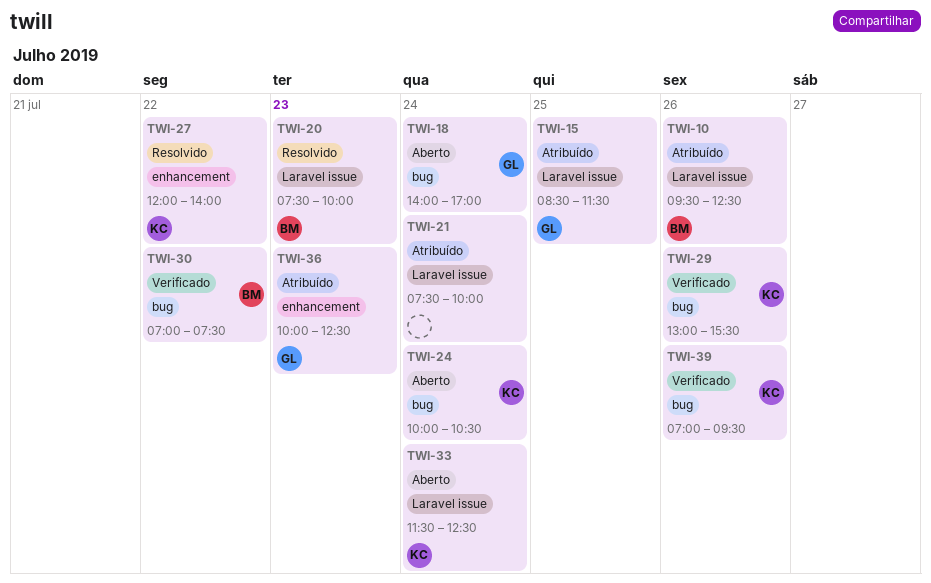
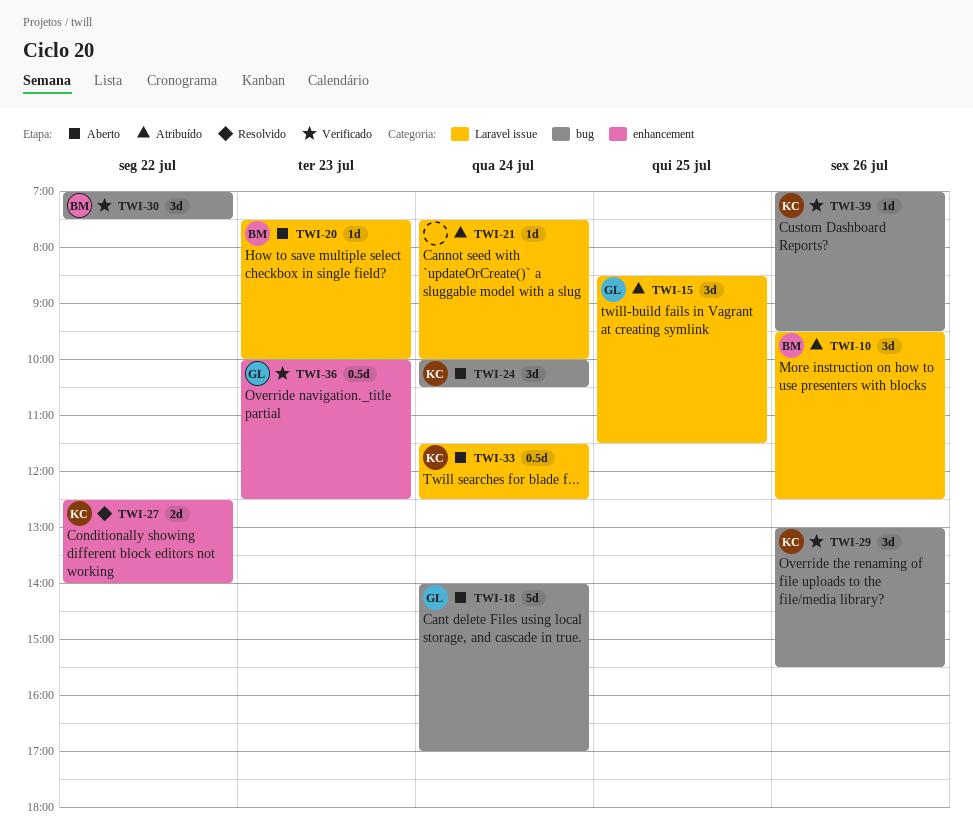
TWI-20, status: Resolvido -> Aberto
TWI-27, begins: 12:00 -> 12:30
TWI-36, status: Atribuído -> Verificado

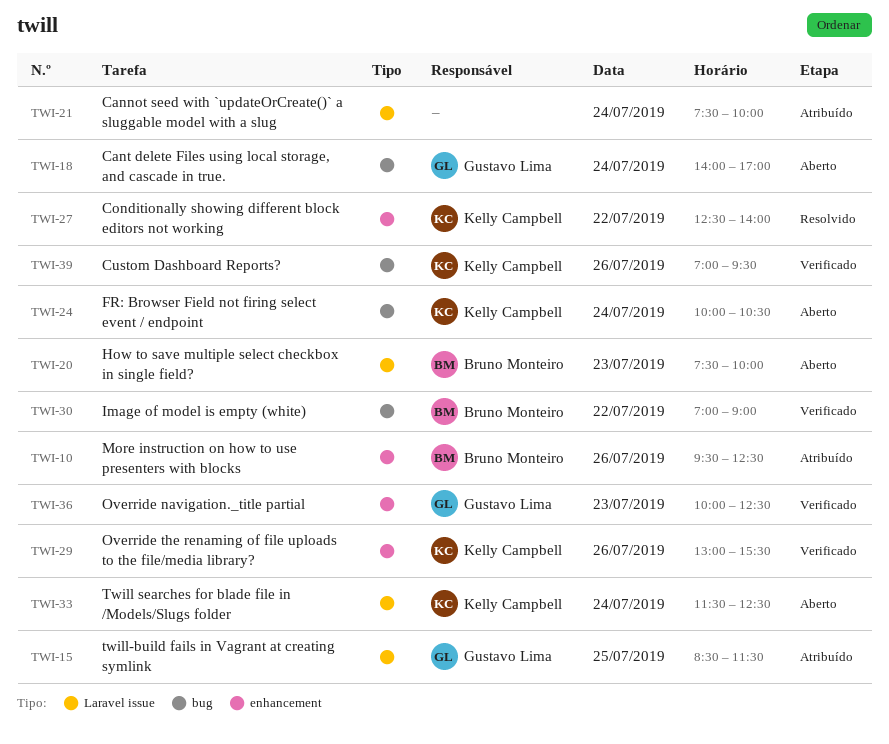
TWI-10, label: Laravel issue -> enhancement
TWI-29, label: bug -> enhancement
TWI-30, ends: 07:30 -> 09:00

